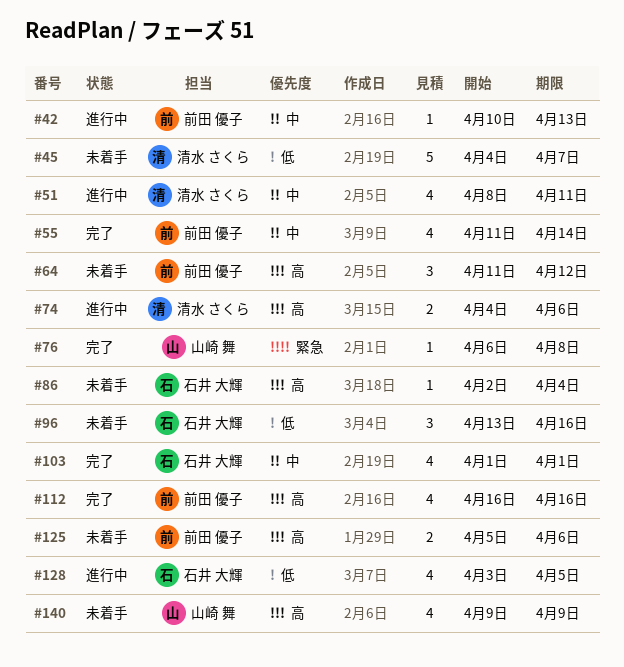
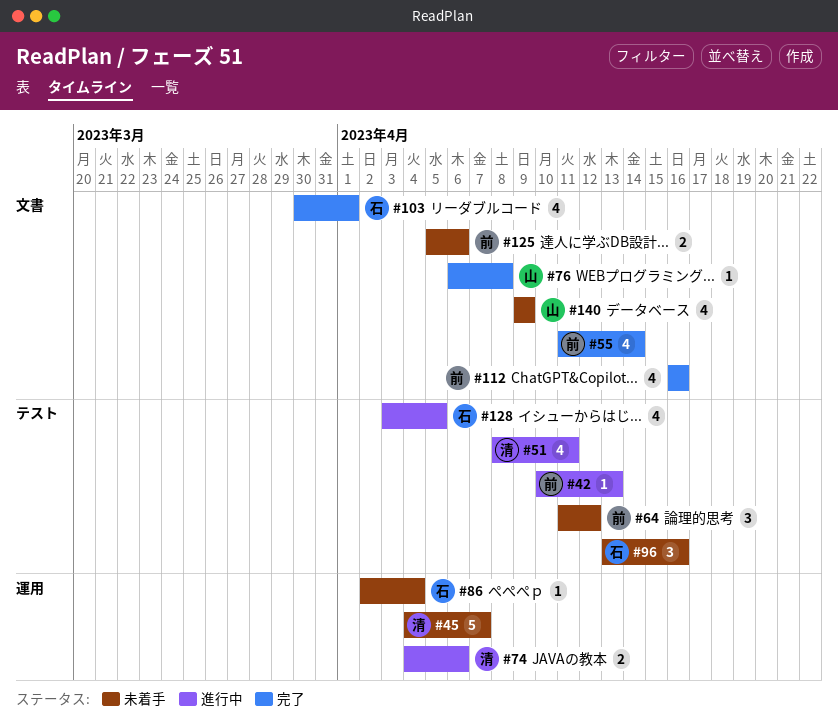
#103, start: Apr 1 -> Mar 30

